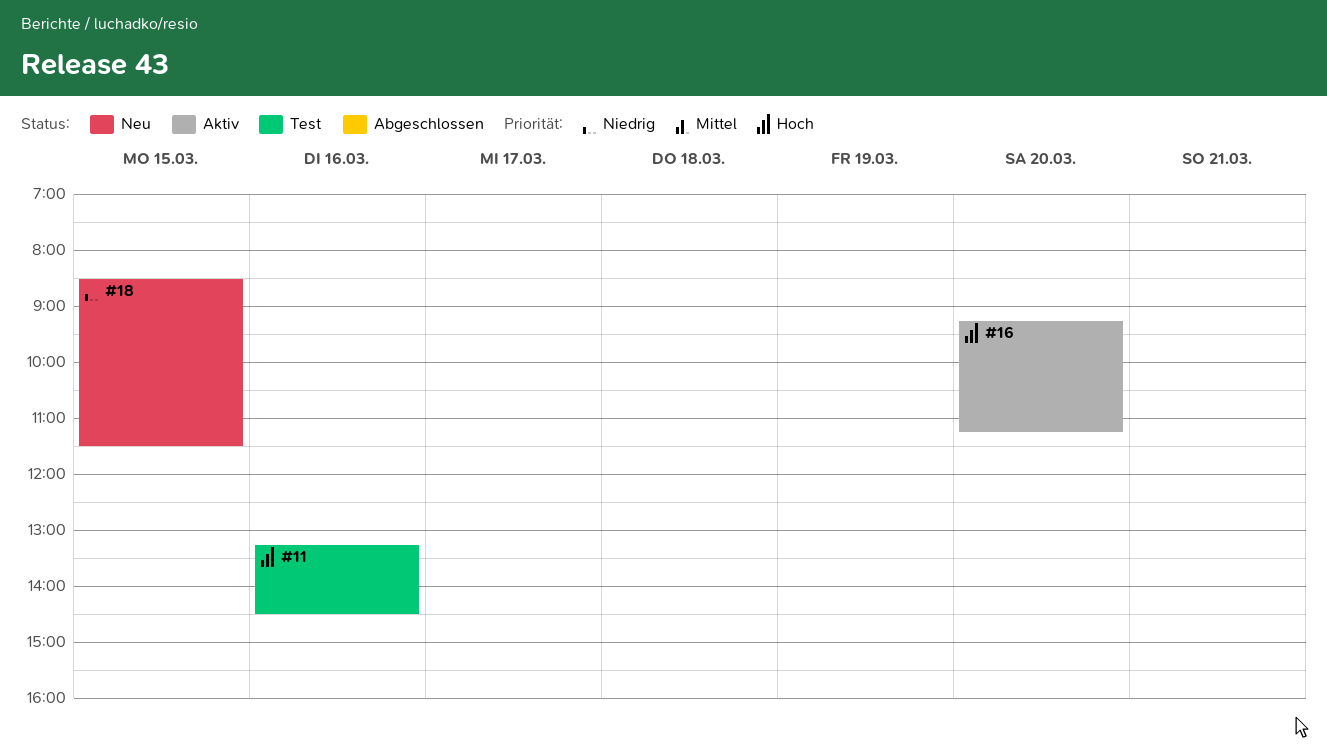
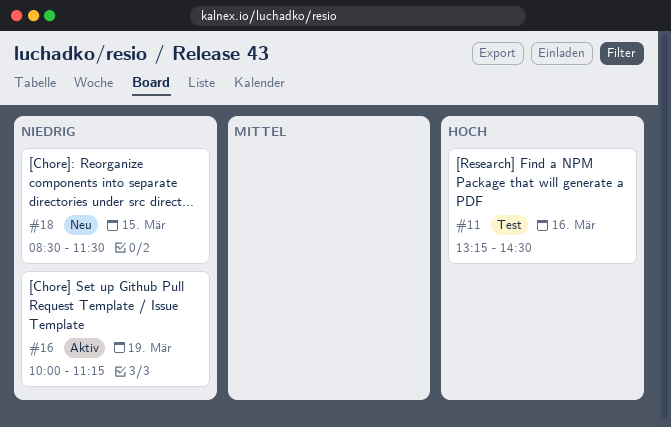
#16, priority: Hoch -> Niedrig
#16, day: Mar 20 -> Mar 19
#16, begins: 09:15 -> 10:00

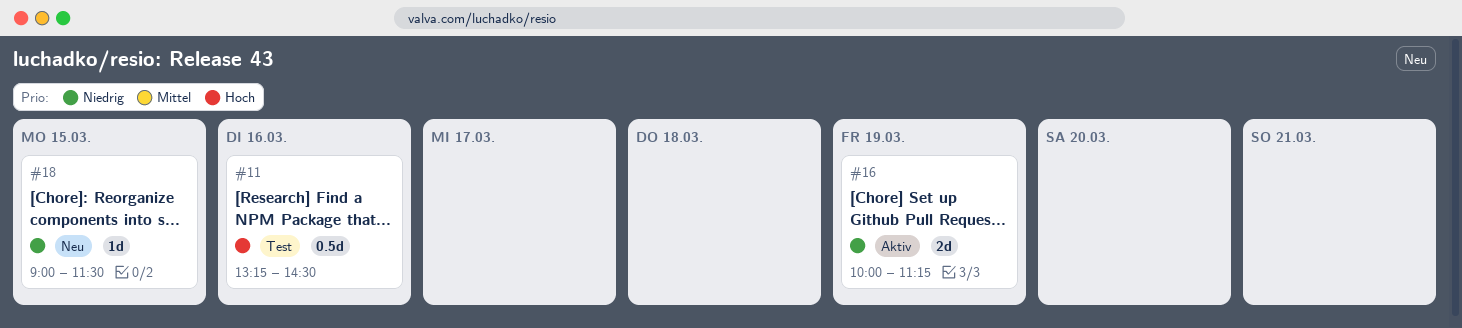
#18, begins: 08:30 -> 09:00

